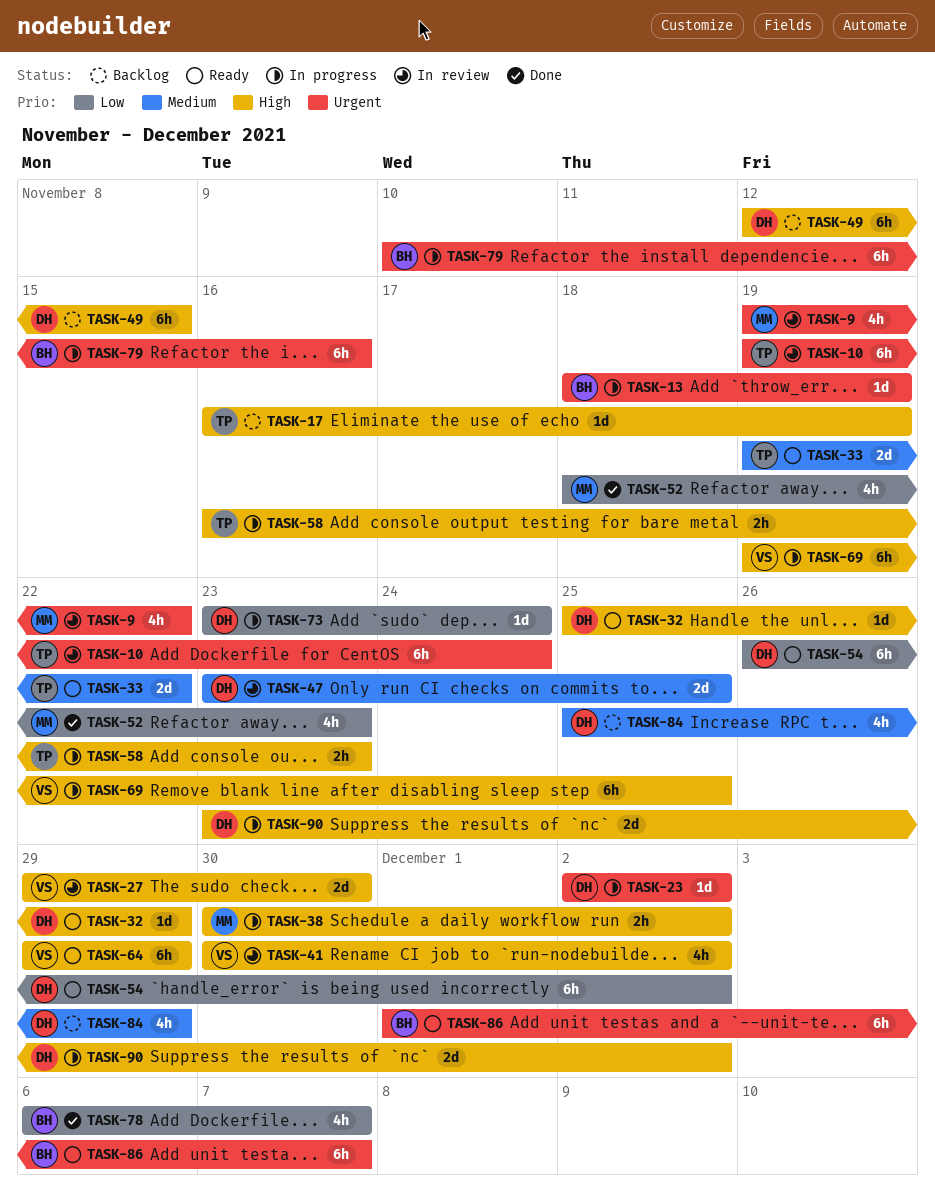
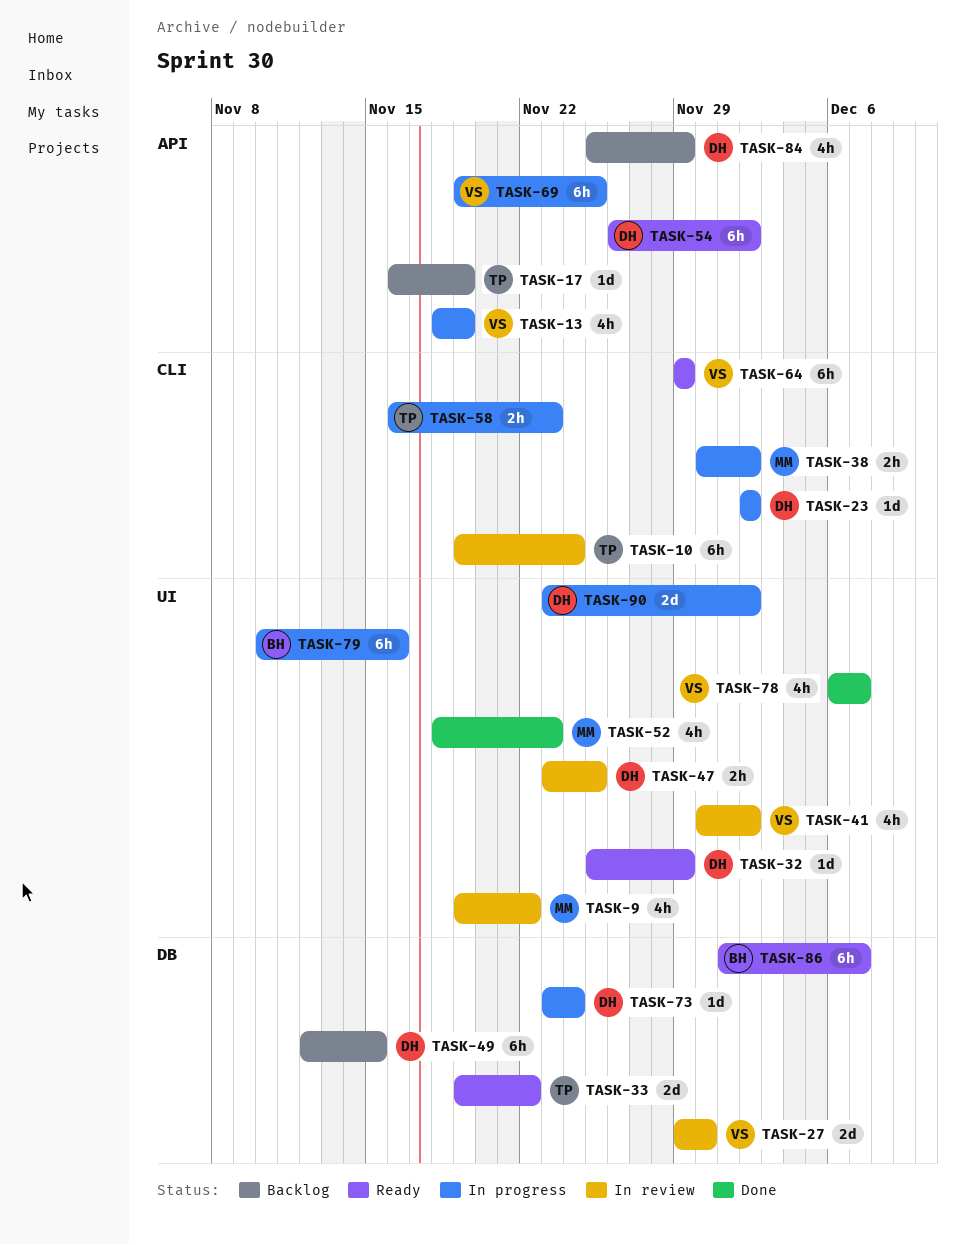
TASK-13, owner: BH -> VS
TASK-13, estimate: 1d -> 4h
TASK-47, estimate: 2d -> 2h
TASK-78, owner: BH -> VS

